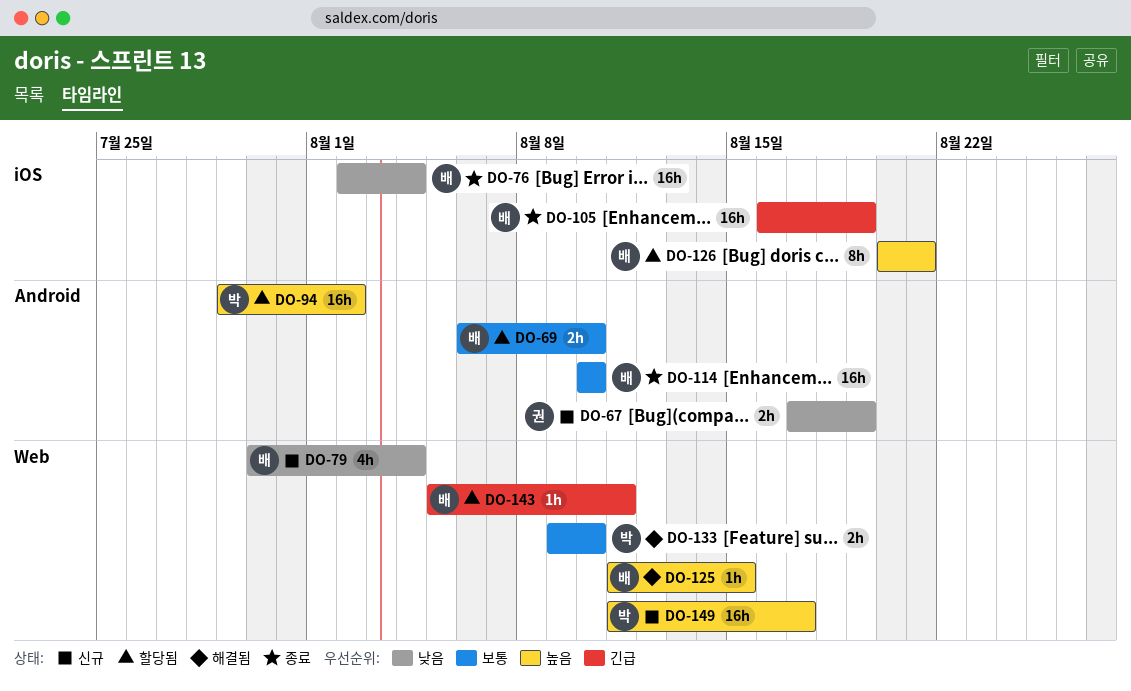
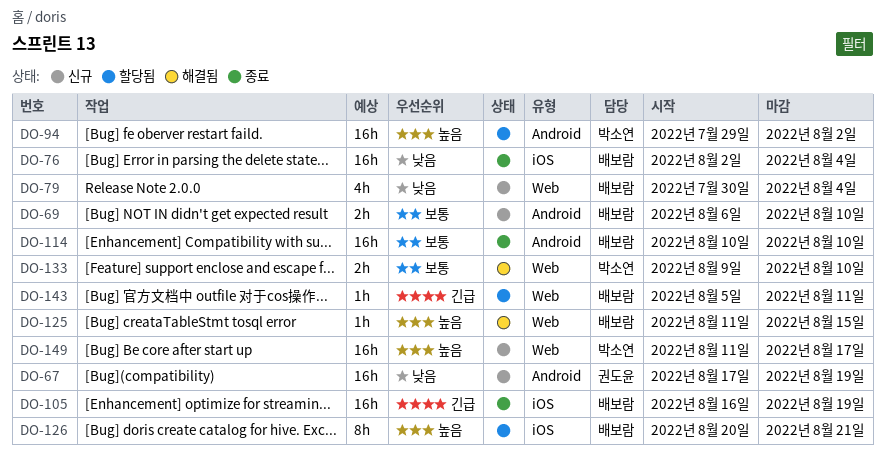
DO-67, estimate: 2h -> 16h
DO-69, status: 할당됨 -> 신규

